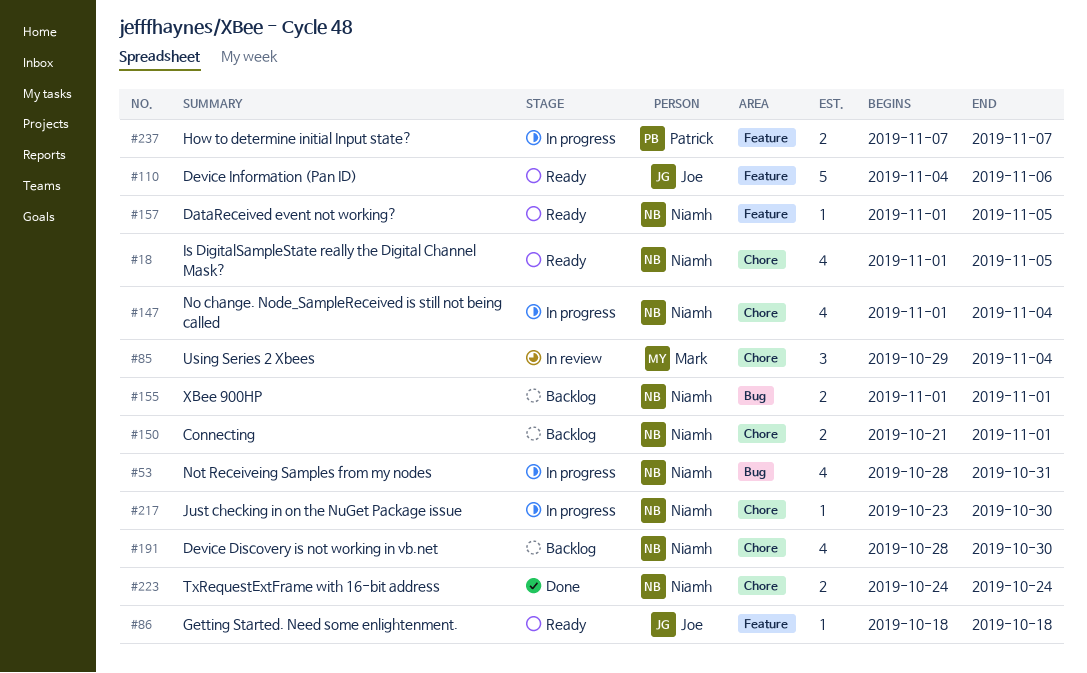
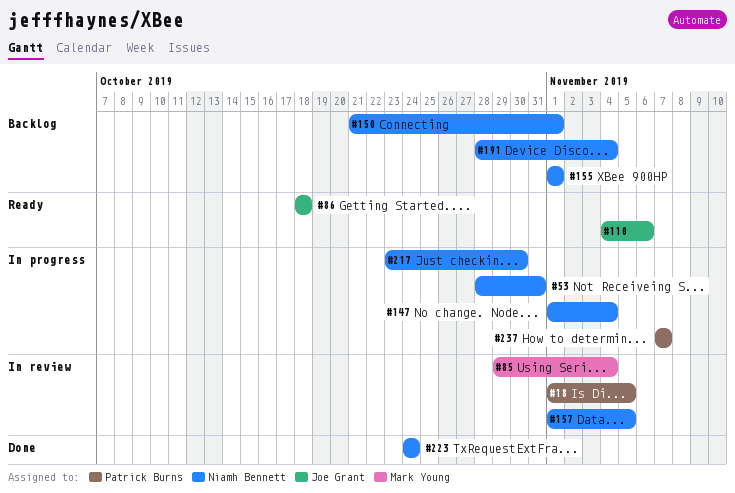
#18, status: Ready -> In review
#18, owner: Niamh Bennett -> Patrick Burns
#157, status: Ready -> In review
#191, due: Oct 30 -> Nov 4

